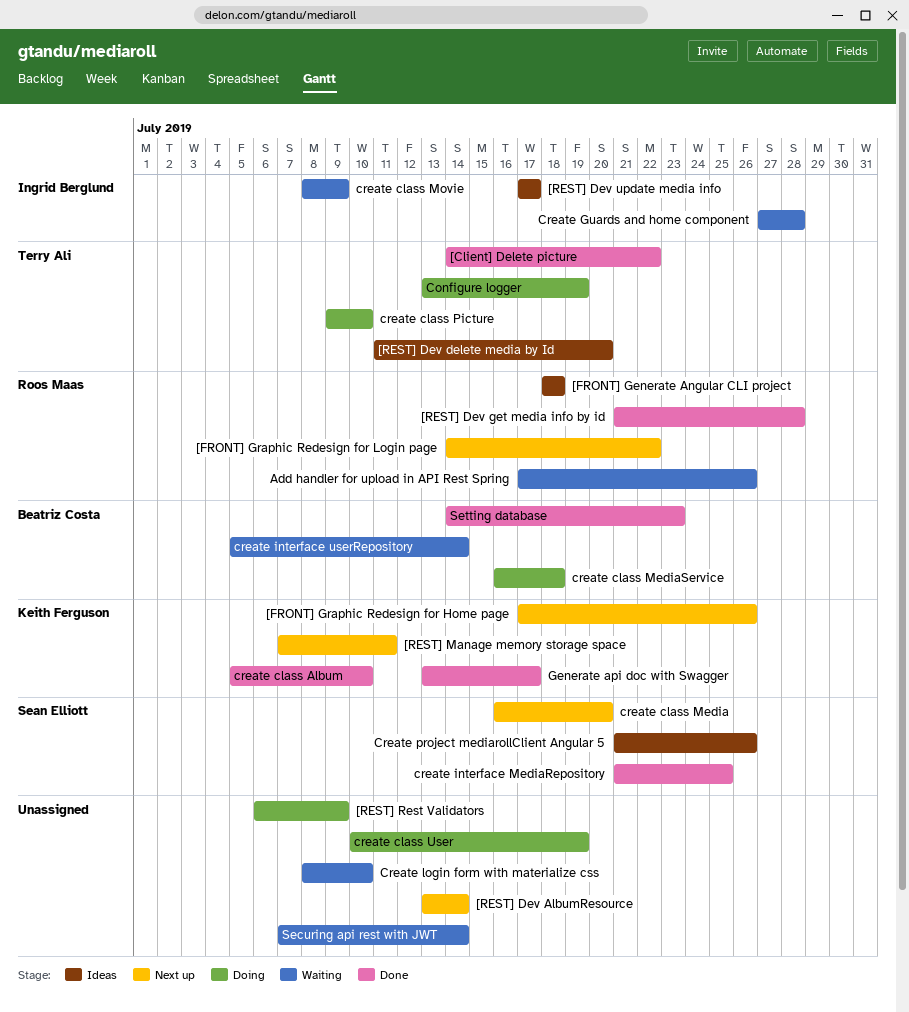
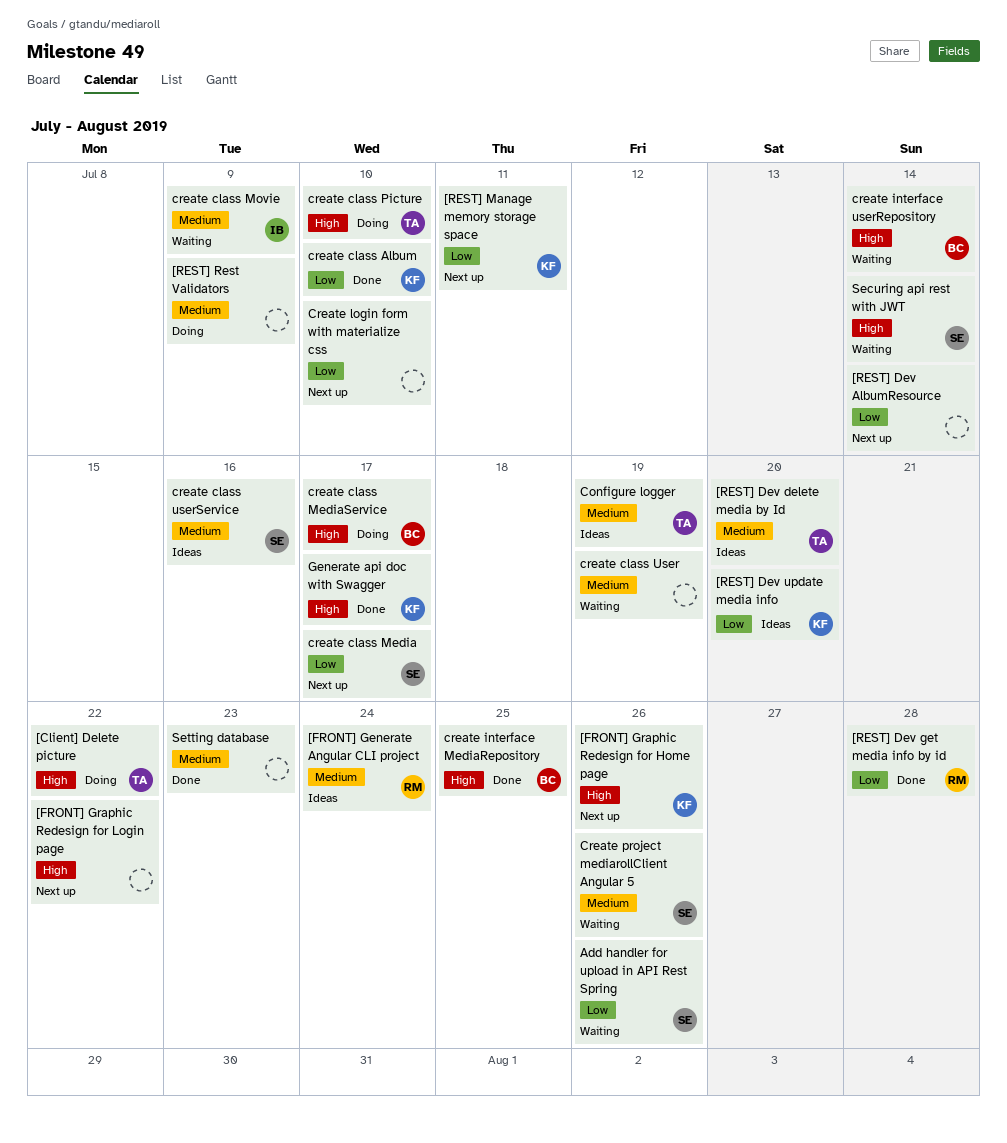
[Client] Delete picture, status: Done -> Doing
[FRONT] Generate Angular CLI project, due: Jul 18 -> Jul 24
[FRONT] Graphic Redesign for Login page, owner: Roos Maas -> none
[REST] Dev update media info, owner: Ingrid Berglund -> Keith Ferguson
[REST] Dev update media info, due: Jul 17 -> Jul 20
Add handler for upload in API Rest Spring, owner: Roos Maas -> Sean Elliott
Configure logger, status: Doing -> Ideas
create class Media, due: Jul 20 -> Jul 17
create class MediaService, due: Jul 18 -> Jul 17
create class User, status: Doing -> Waiting
create class userService: none -> present
Create Guards and home component: present -> none
create interface MediaRepository, owner: Sean Elliott -> Beatriz Costa
Create login form with materialize css, status: Waiting -> Next up
Create project mediarollClient Angular 5, status: Ideas -> Waiting
Securing api rest with JWT, owner: none -> Sean Elliott
Setting database, owner: Beatriz Costa -> none

